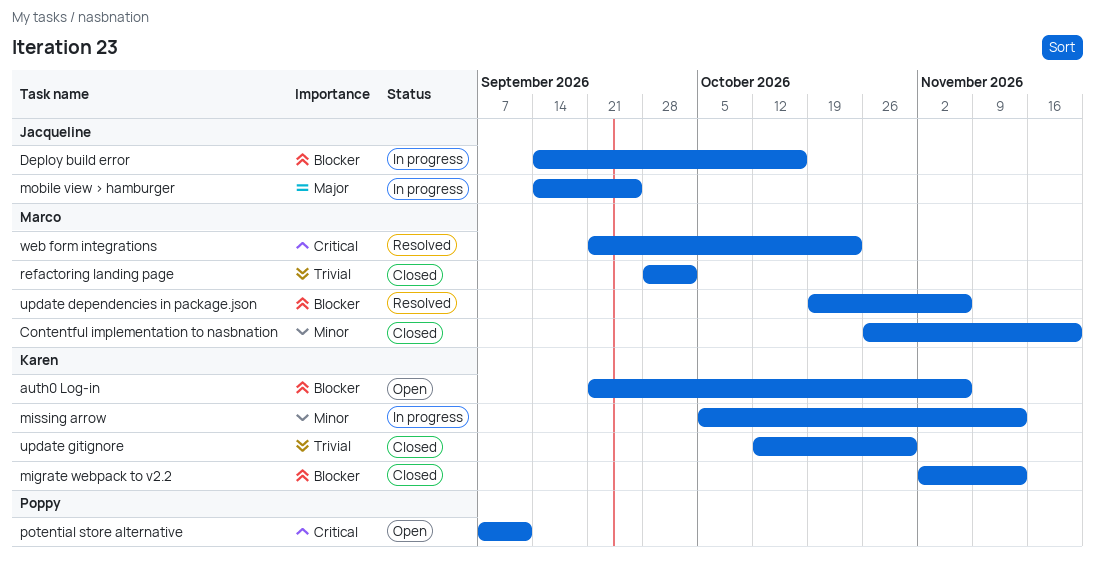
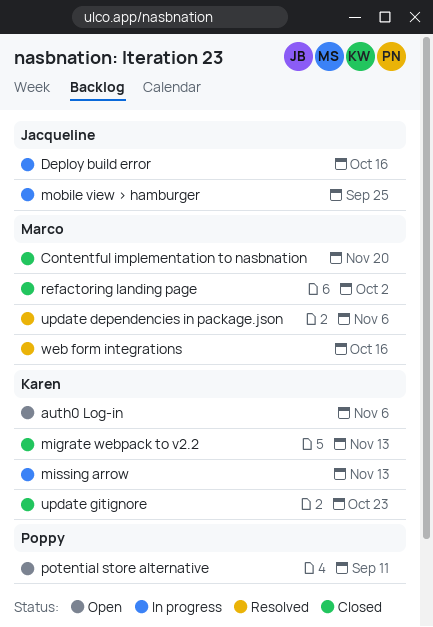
update gitignore, due: Oct 30 -> Oct 23
web form integrations, due: Oct 23 -> Oct 16

